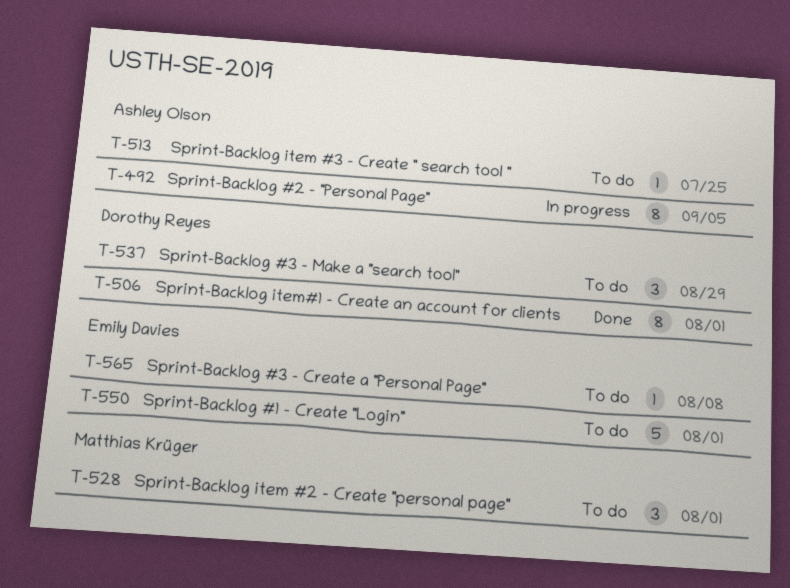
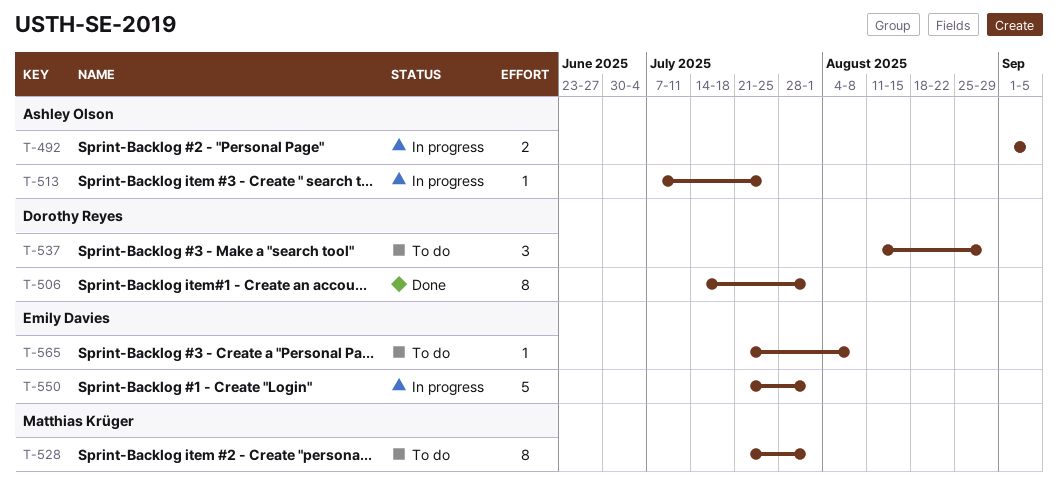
T-492, estimate: 8 -> 2
T-513, status: To do -> In progress
T-528, estimate: 3 -> 8
T-550, status: To do -> In progress

